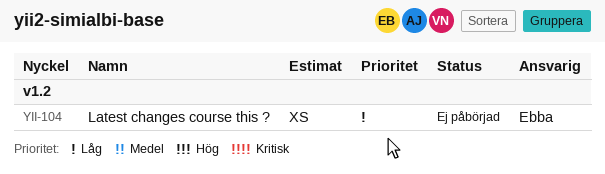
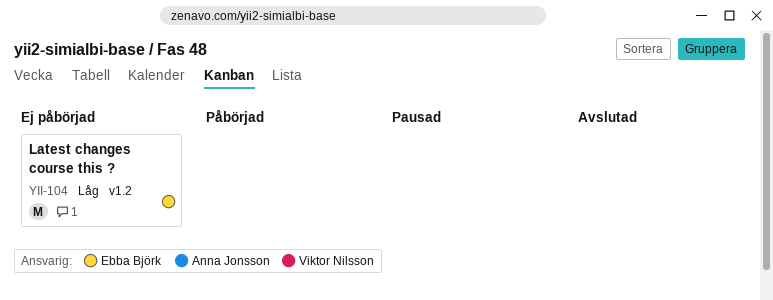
YII-104, estimate: XS -> M

